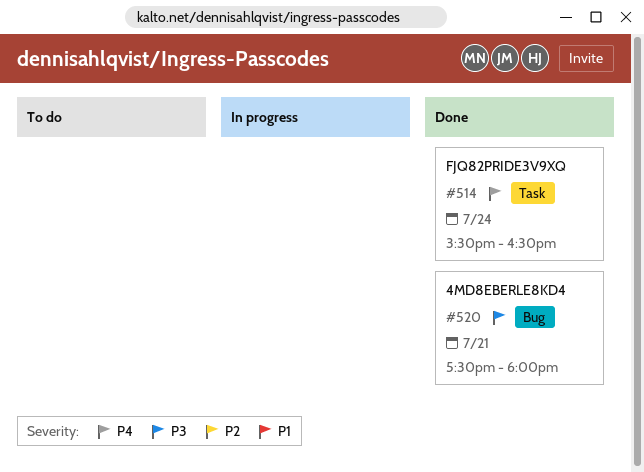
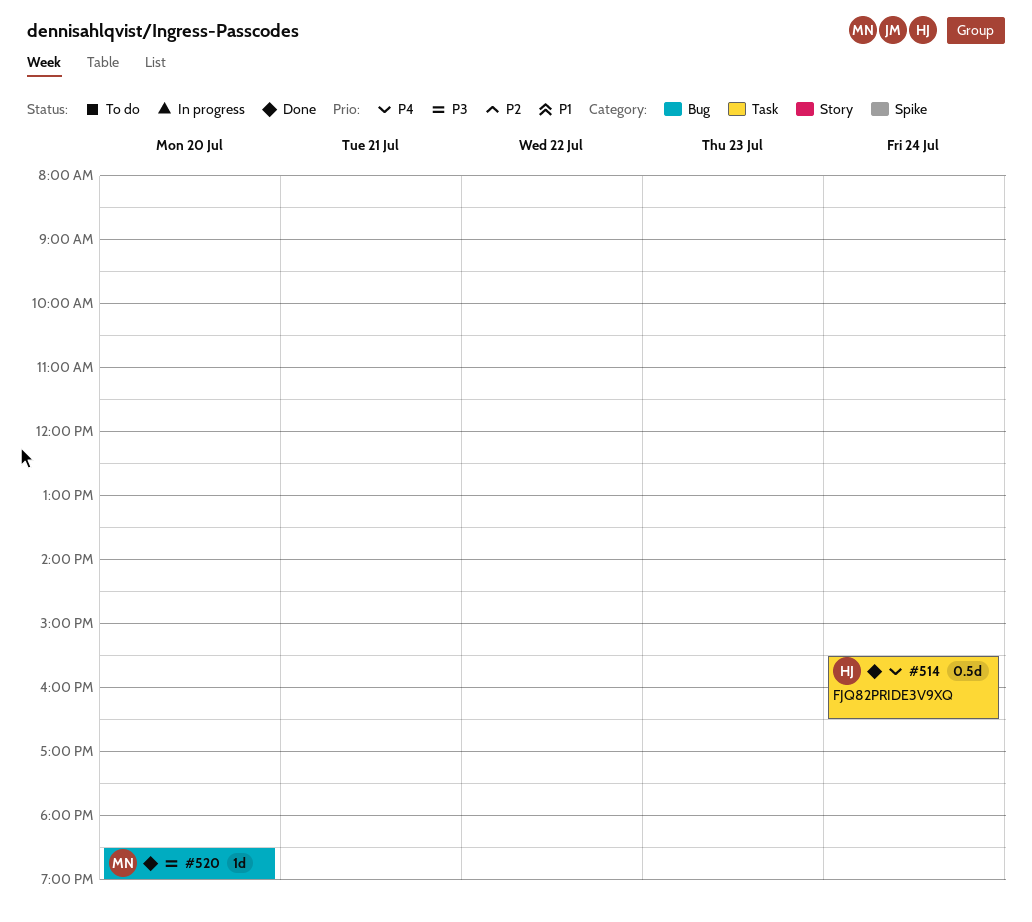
#520, day: Jul 21 -> Jul 20
#520, begins: 17:30 -> 18:30
#520, ends: 18:00 -> 19:00

